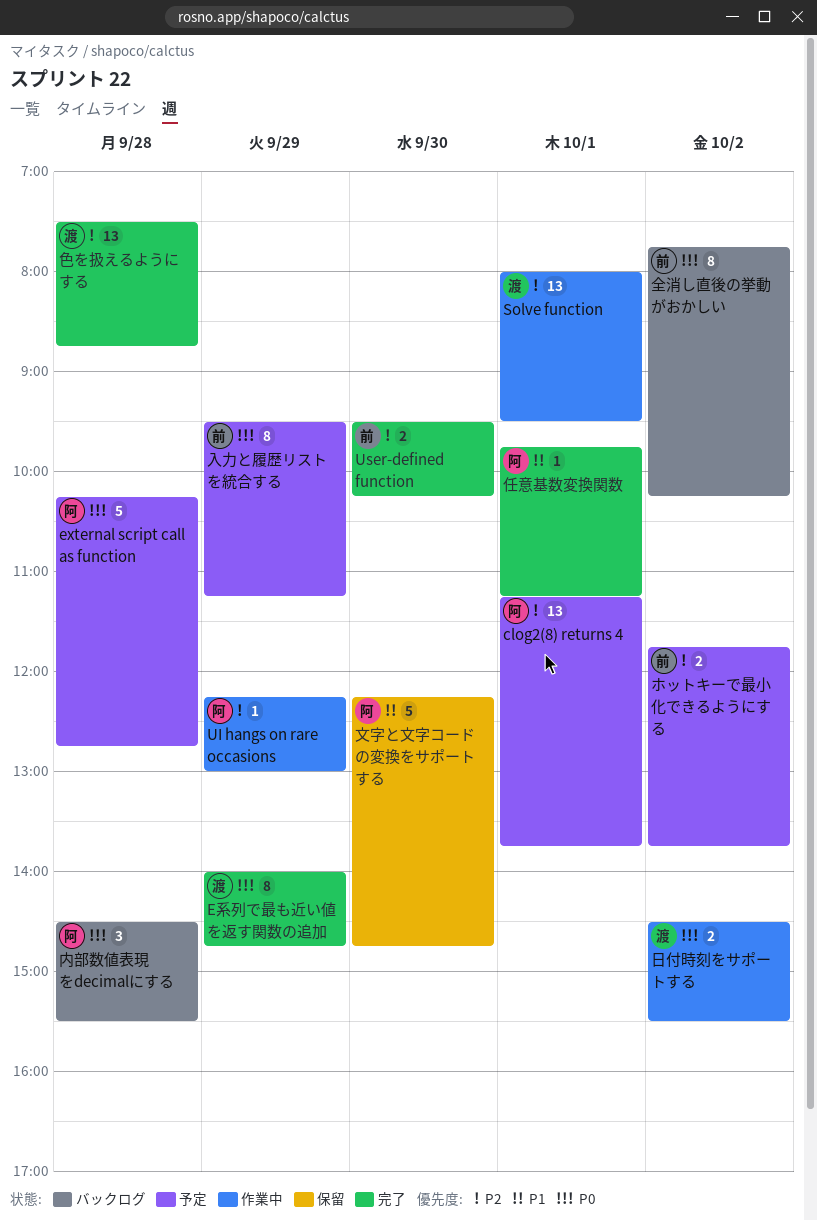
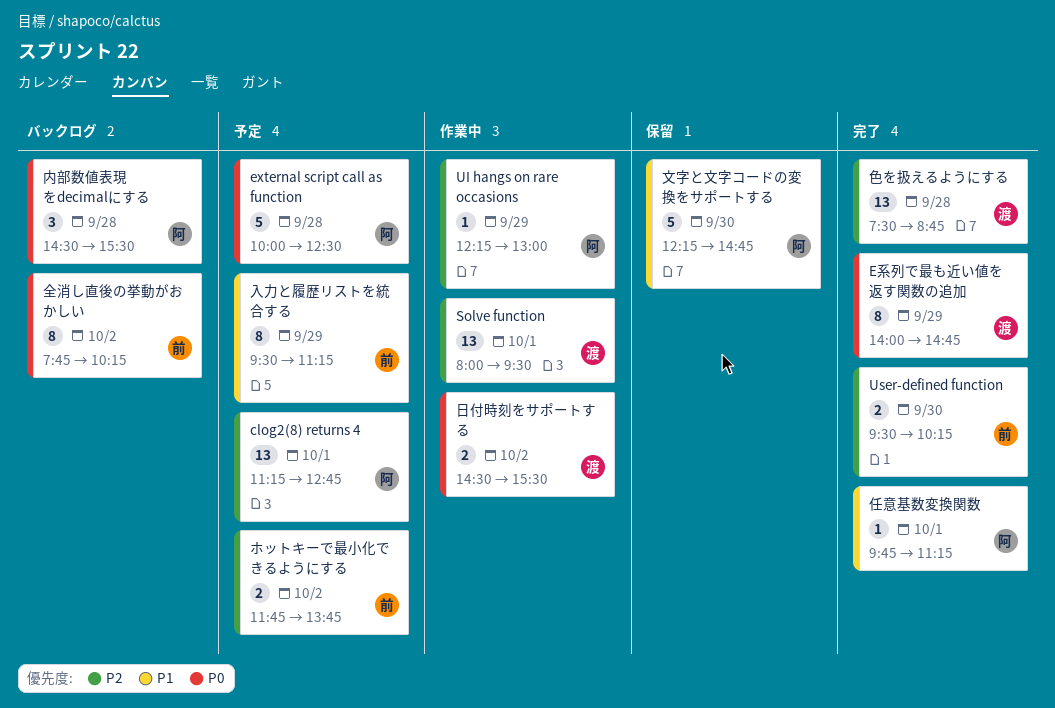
clog2(8) returns 4, ends: 13:45 -> 12:45
external script call as function, begins: 10:15 -> 10:00
external script call as function, ends: 12:45 -> 12:30
入力と履歴リストを統合する, priority: P0 -> P1

